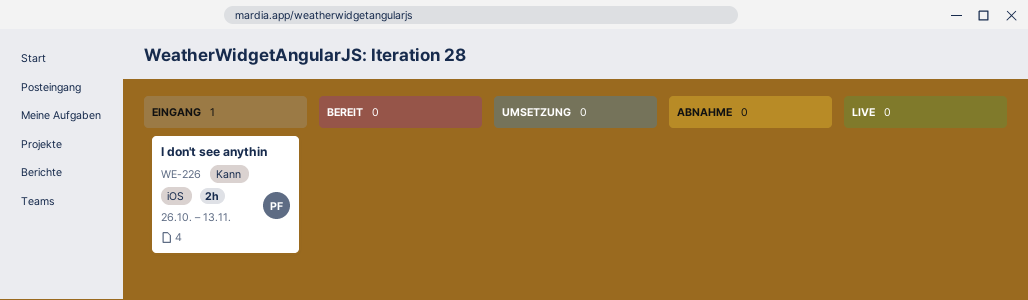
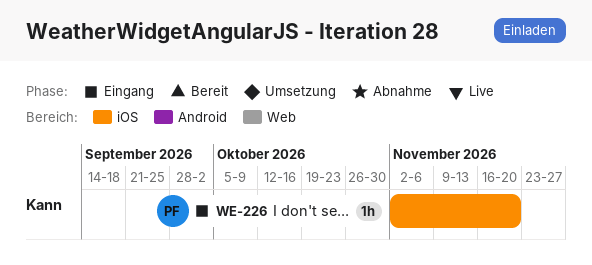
WE-226, estimate: 2h -> 1h
WE-226, start: Oct 26 -> Nov 2
WE-226, due: Nov 13 -> Nov 20

